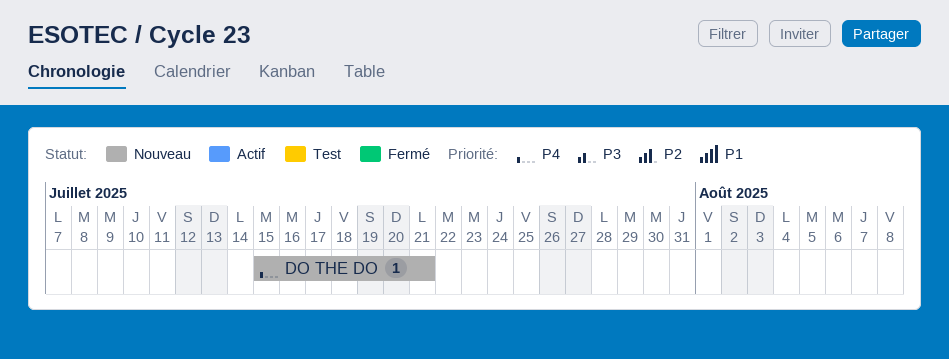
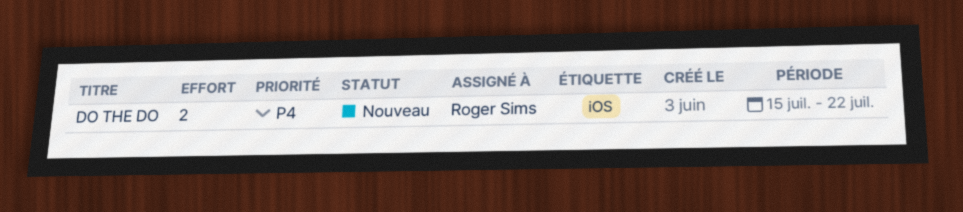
DO THE DO, estimate: 1 -> 2
DO THE DO, due: Jul 21 -> Jul 22

